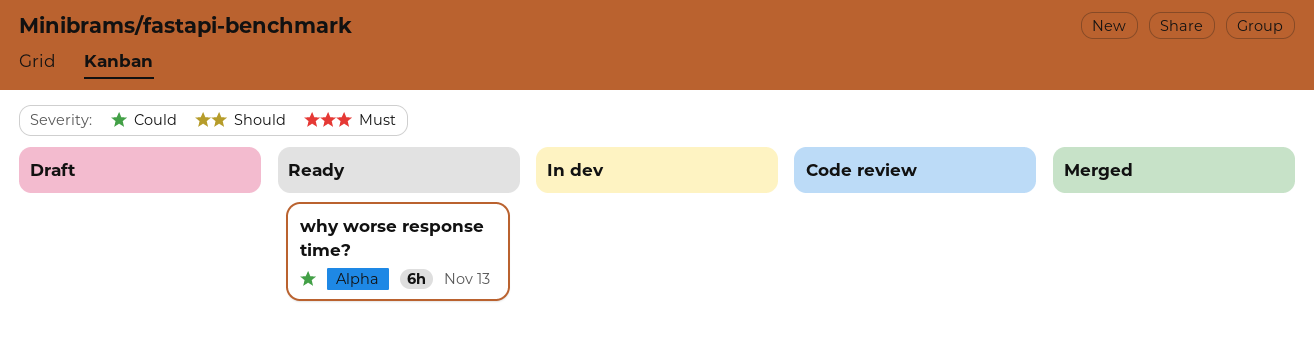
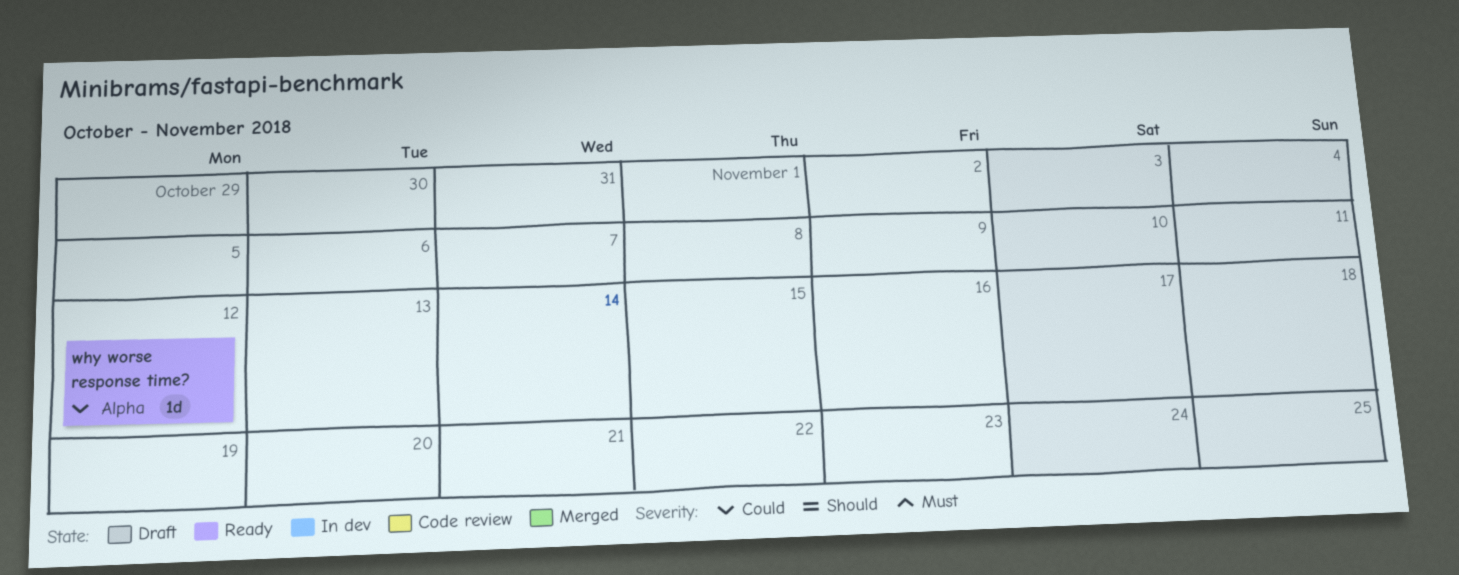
why worse response time?, estimate: 6h -> 1d
why worse response time?, due: Nov 13 -> Nov 12

